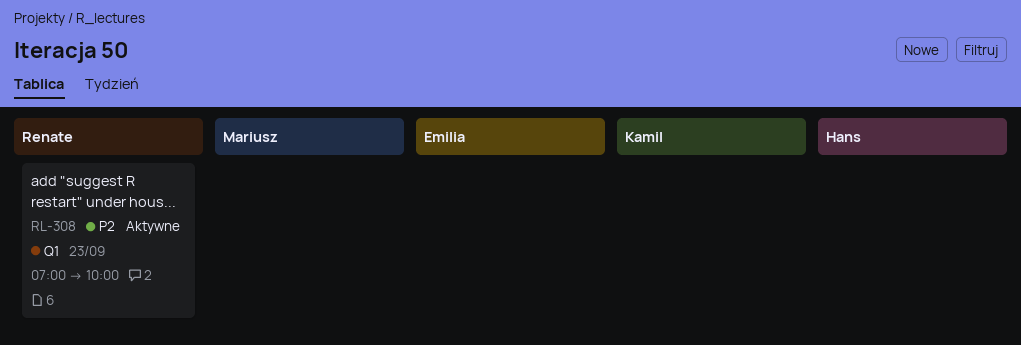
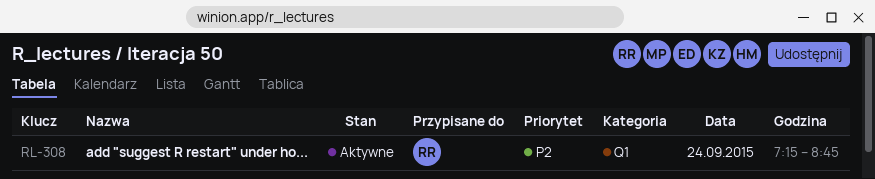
RL-308, day: Sep 23 -> Sep 24
RL-308, begins: 07:00 -> 07:15
RL-308, ends: 10:00 -> 08:45

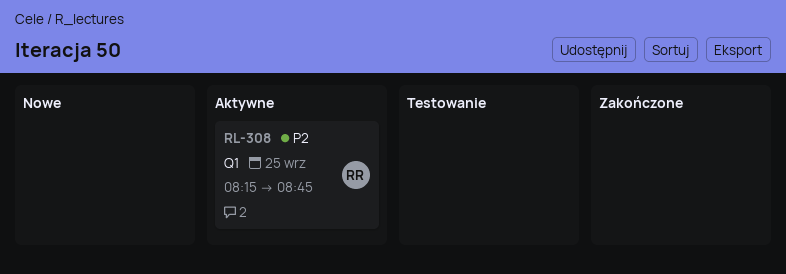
RL-308, day: Sep 24 -> Sep 25
RL-308, begins: 07:15 -> 08:15

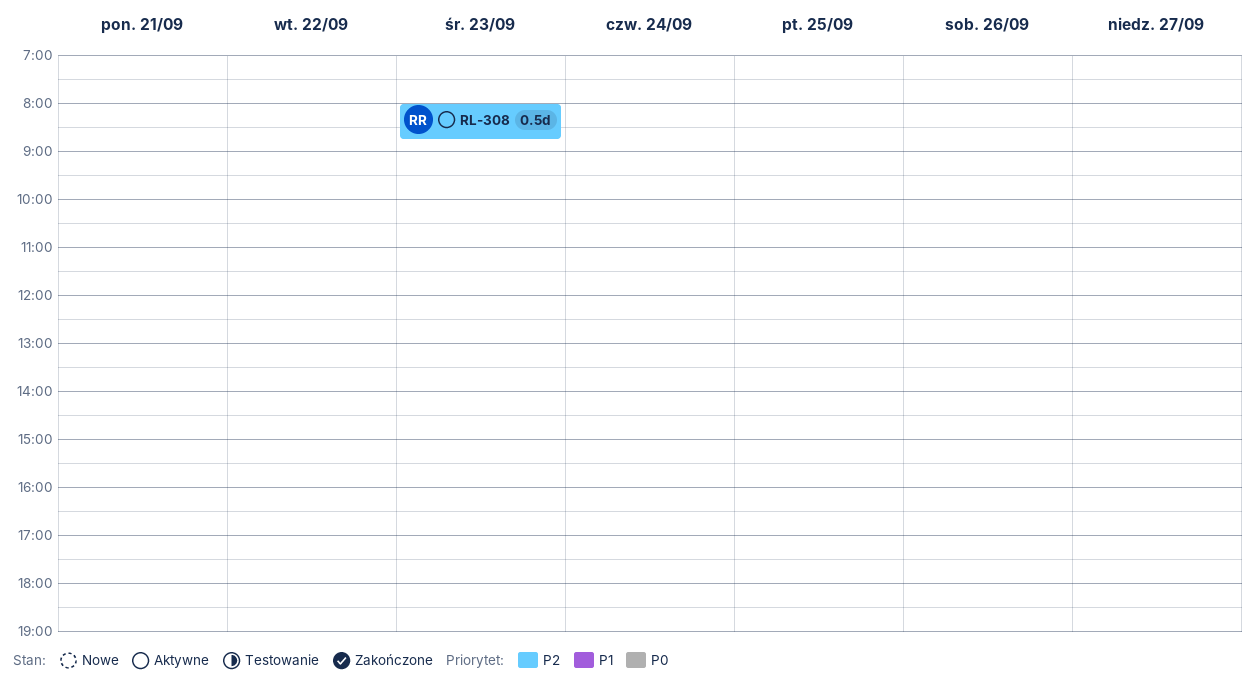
RL-308, day: Sep 25 -> Sep 23
RL-308, begins: 08:15 -> 08:00

